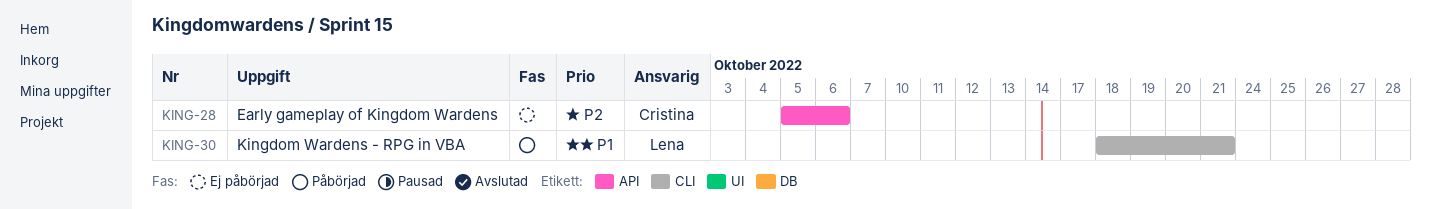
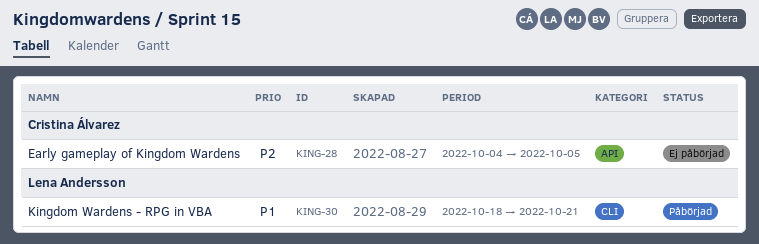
KING-28, start: Oct 5 -> Oct 4
KING-28, due: Oct 6 -> Oct 5

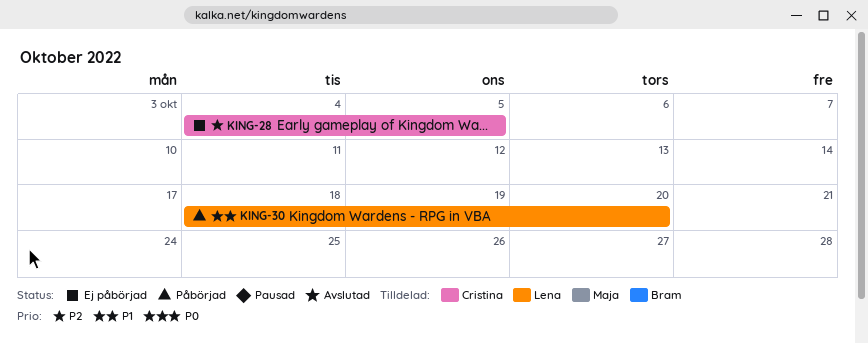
KING-30, due: Oct 21 -> Oct 20

